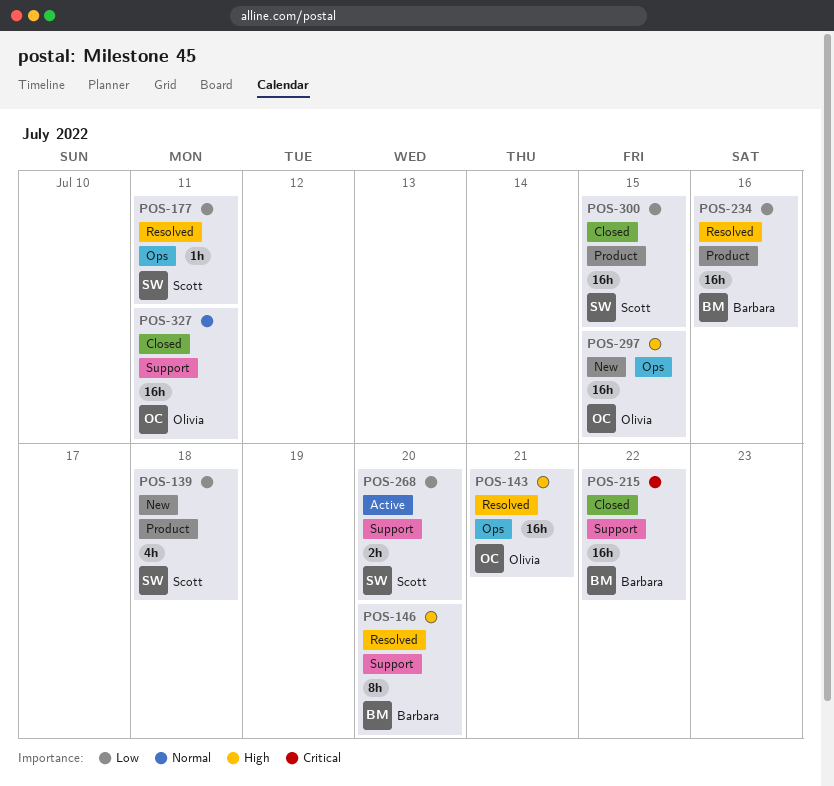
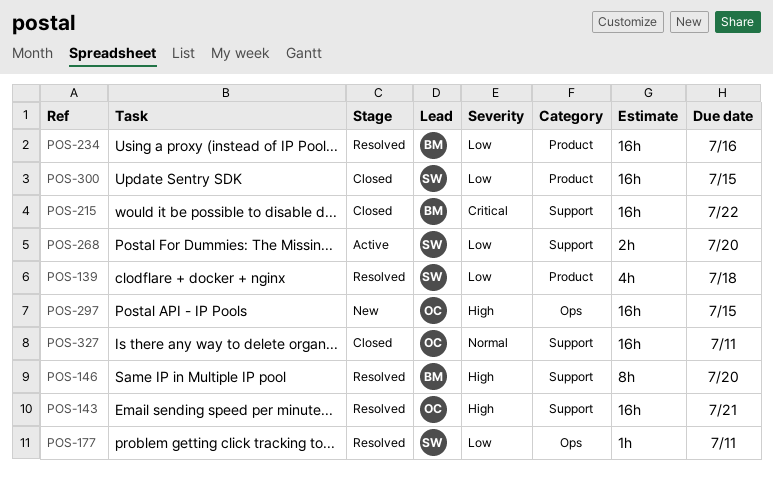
POS-139, status: New -> Resolved
POS-143, label: Ops -> Support

